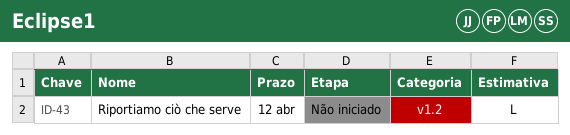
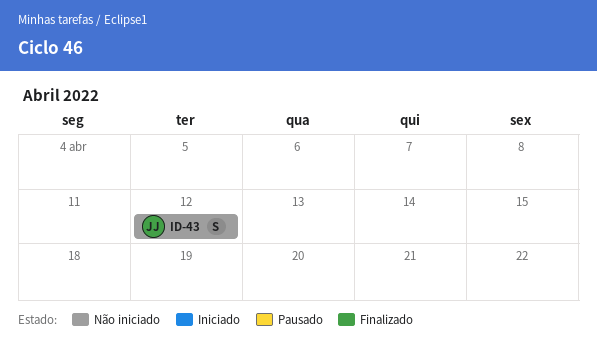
ID-43, estimate: L -> S

